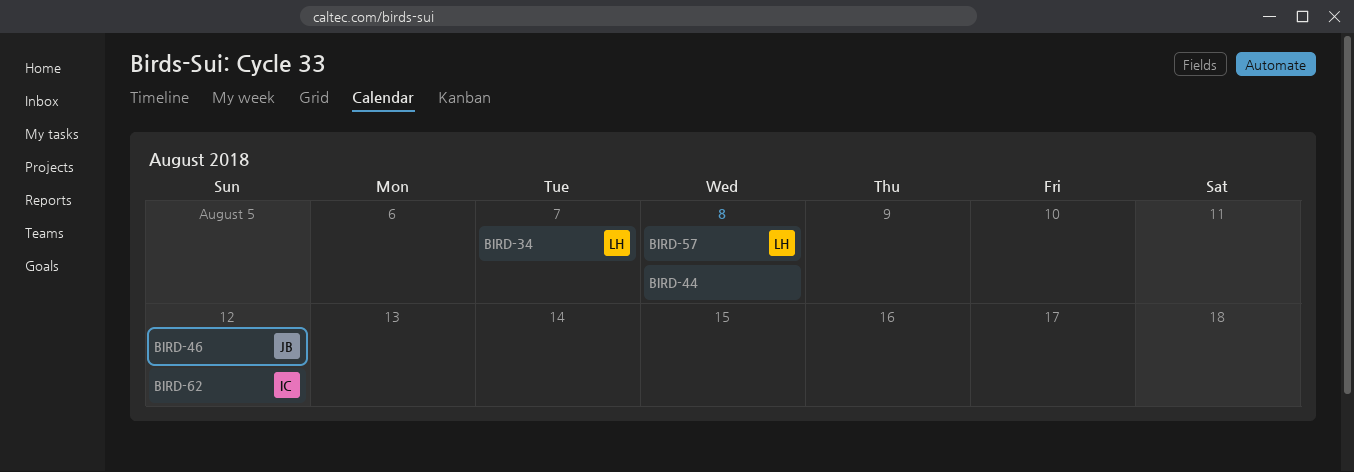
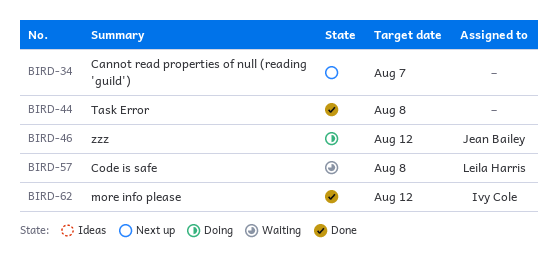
BIRD-34, owner: Leila Harris -> none

